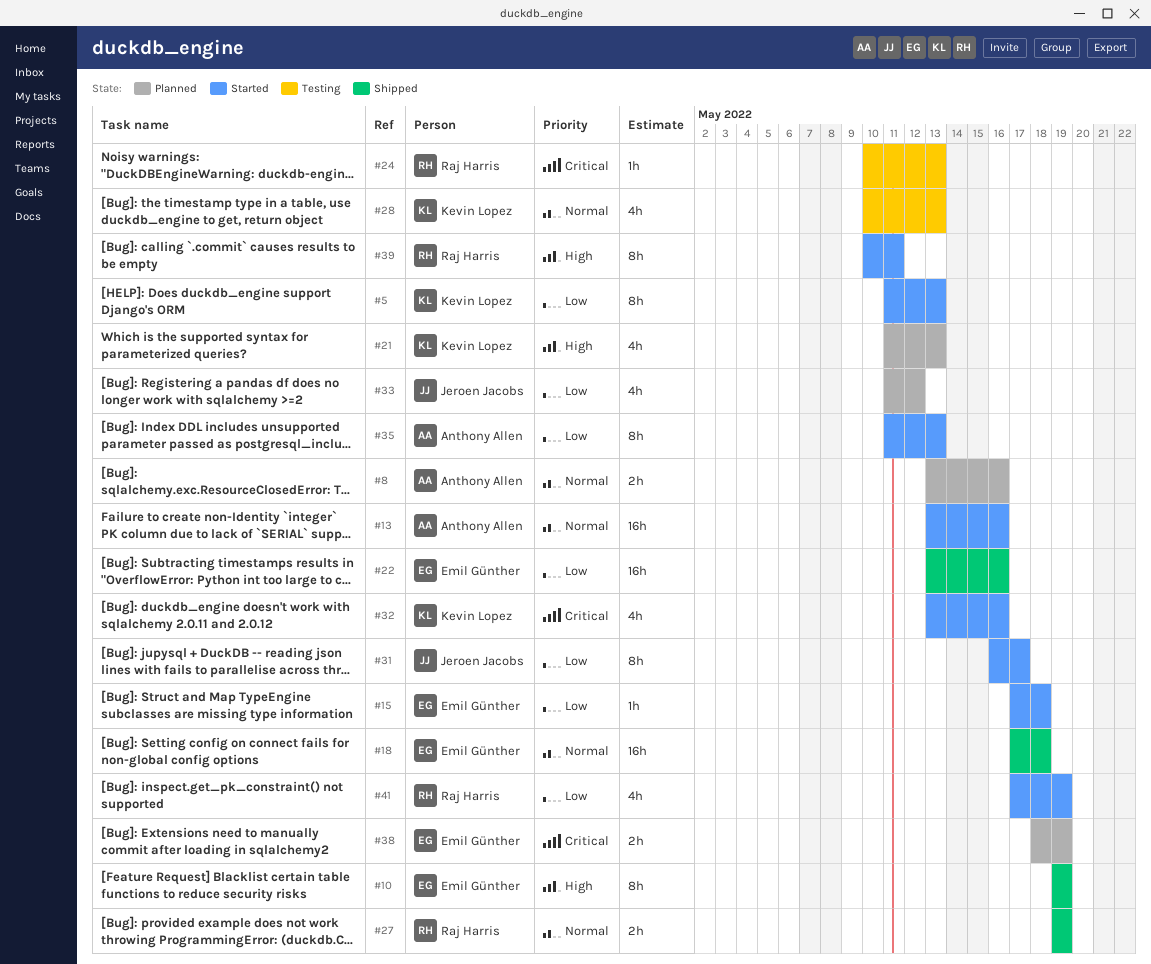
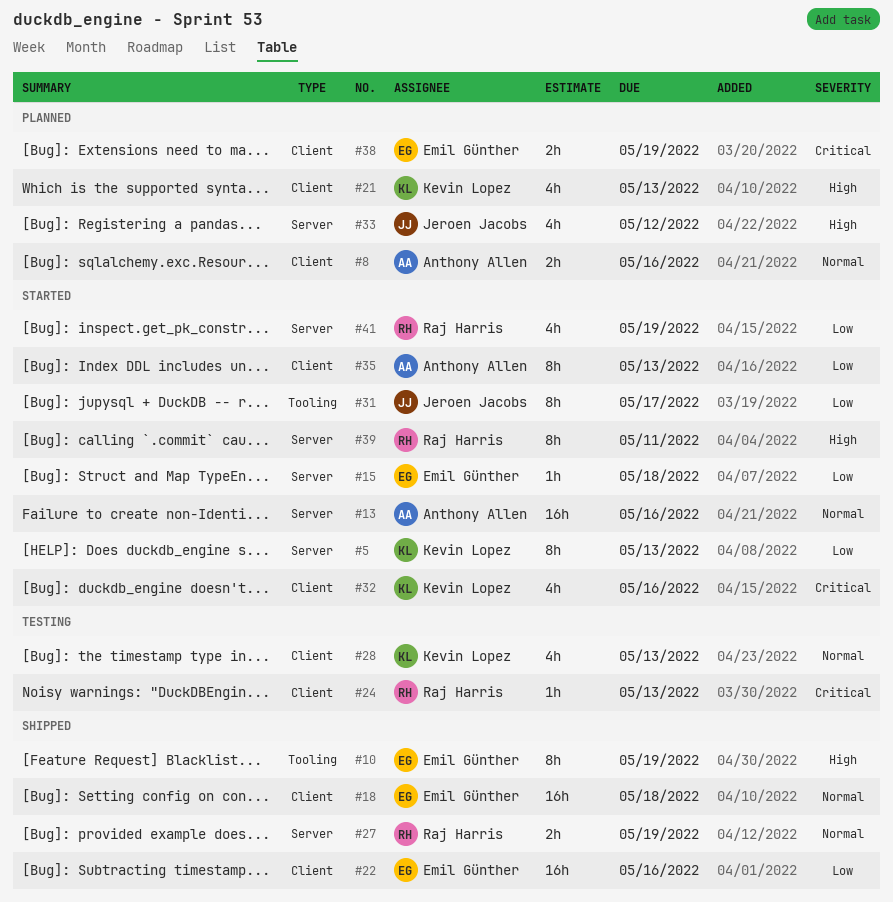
#33, priority: Low -> High

